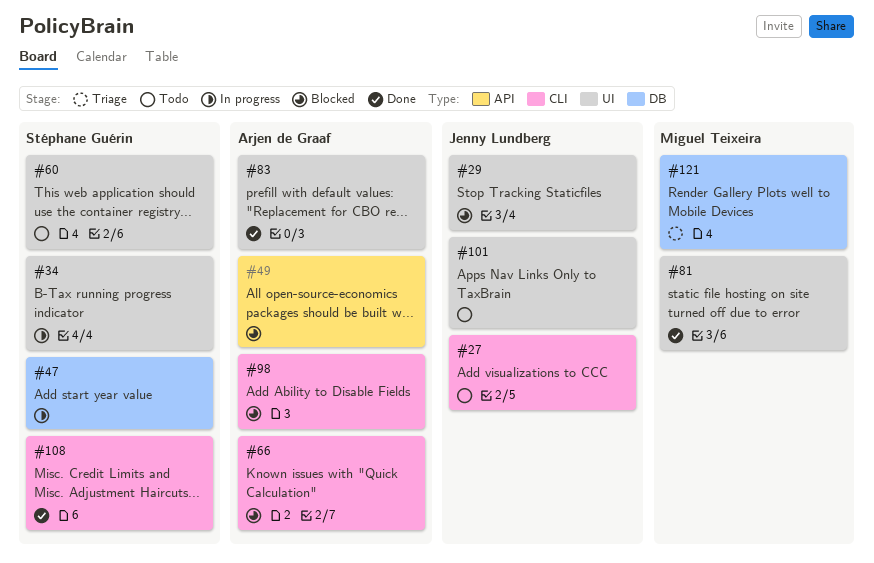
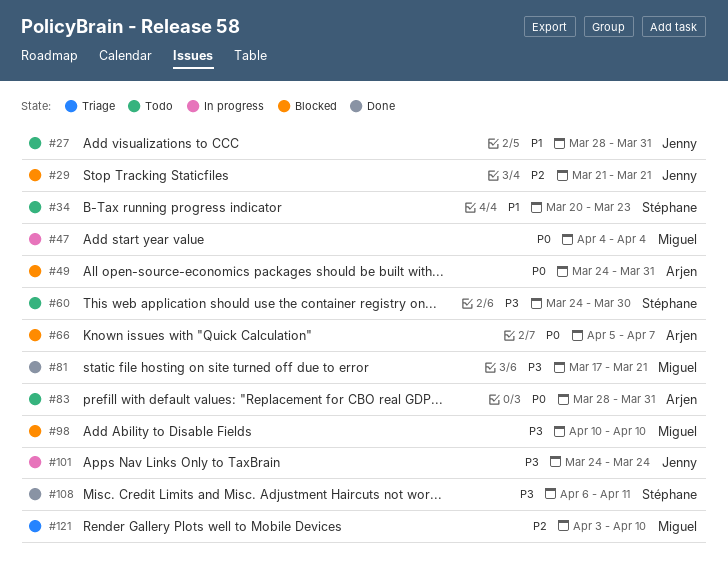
#34, status: In progress -> Todo
#47, owner: Stéphane Guérin -> Miguel Teixeira
#83, status: Done -> Todo
#98, owner: Arjen de Graaf -> Miguel Teixeira
#101, status: Todo -> In progress

